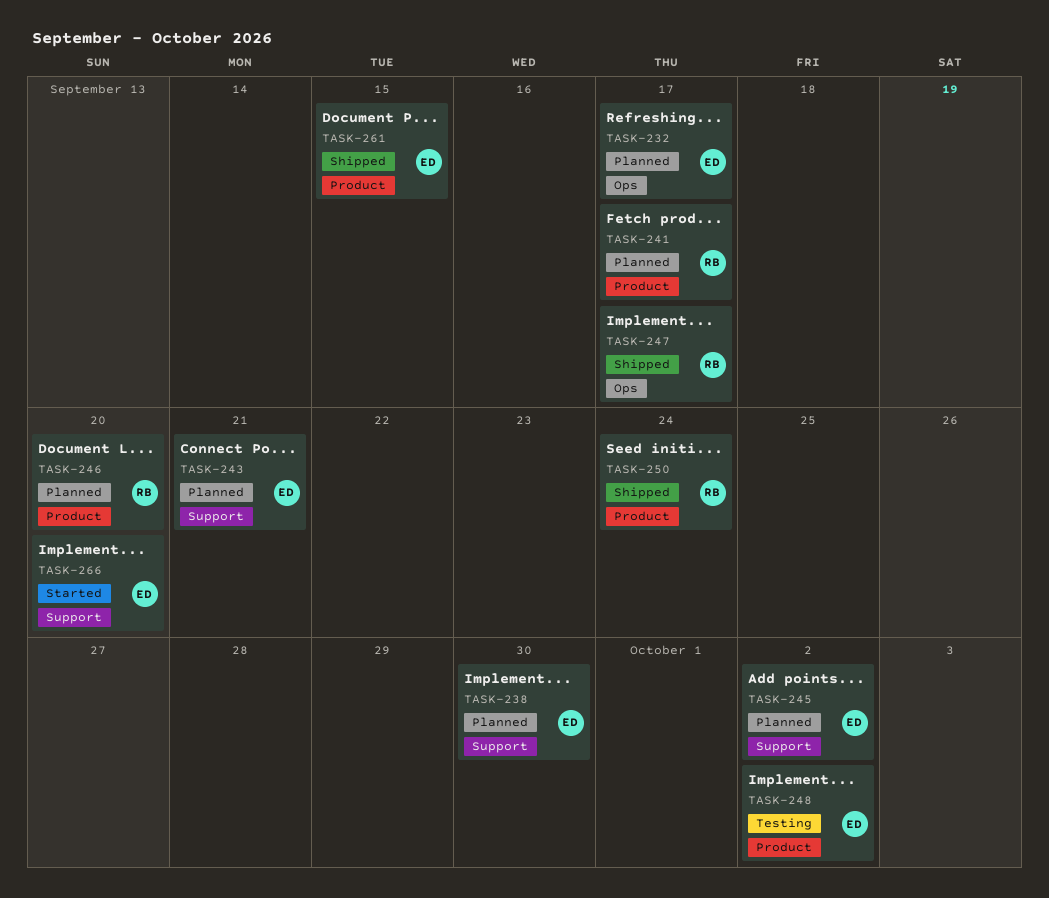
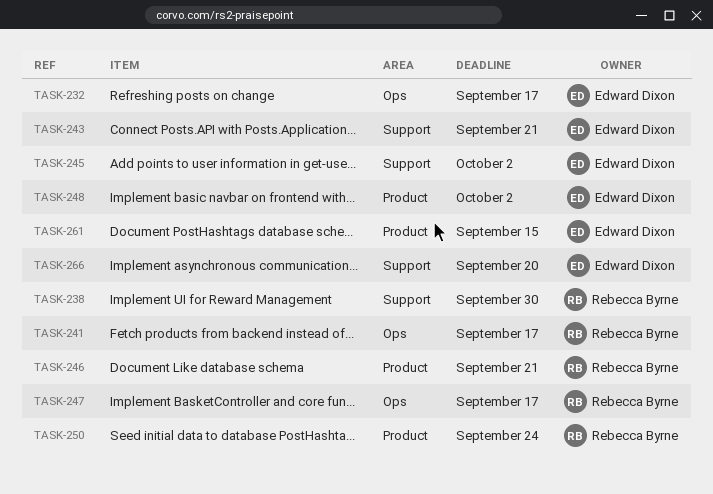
TASK-238, owner: Edward Dixon -> Rebecca Byrne
TASK-241, label: Product -> Ops
TASK-246, due: Sep 20 -> Sep 21

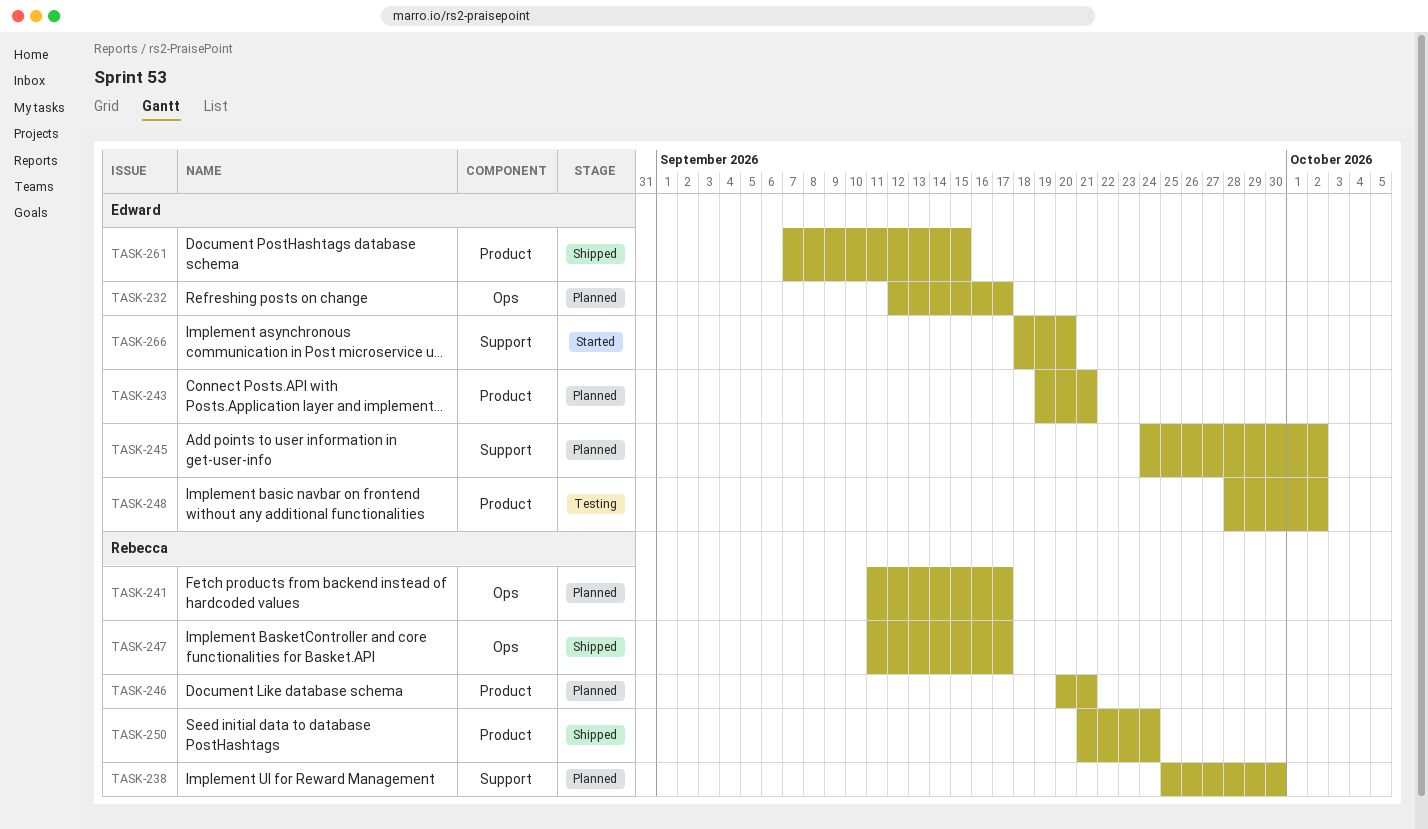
TASK-243, label: Support -> Product

